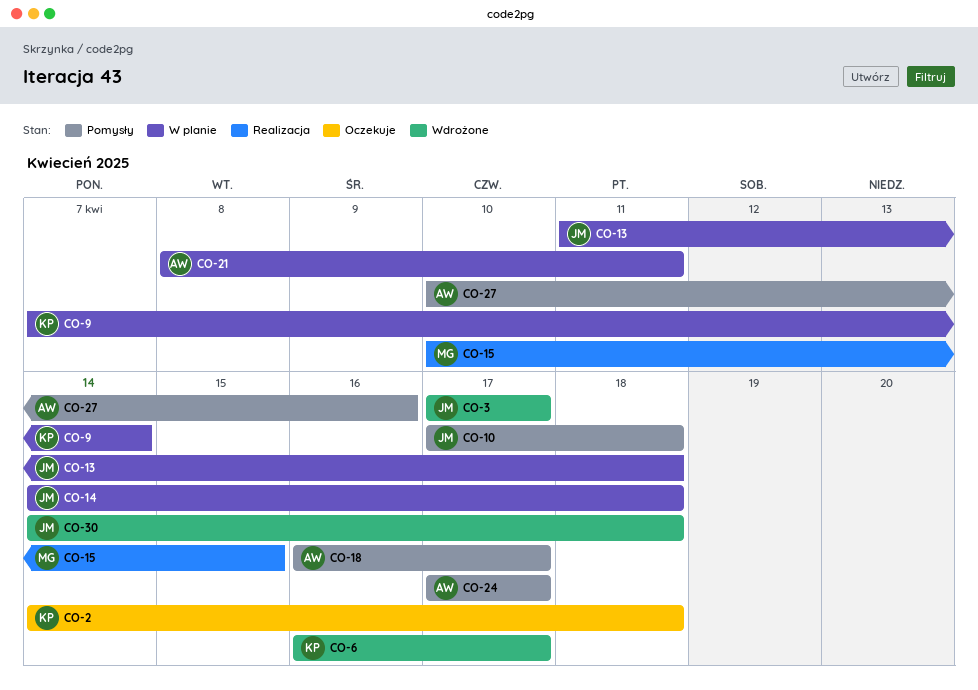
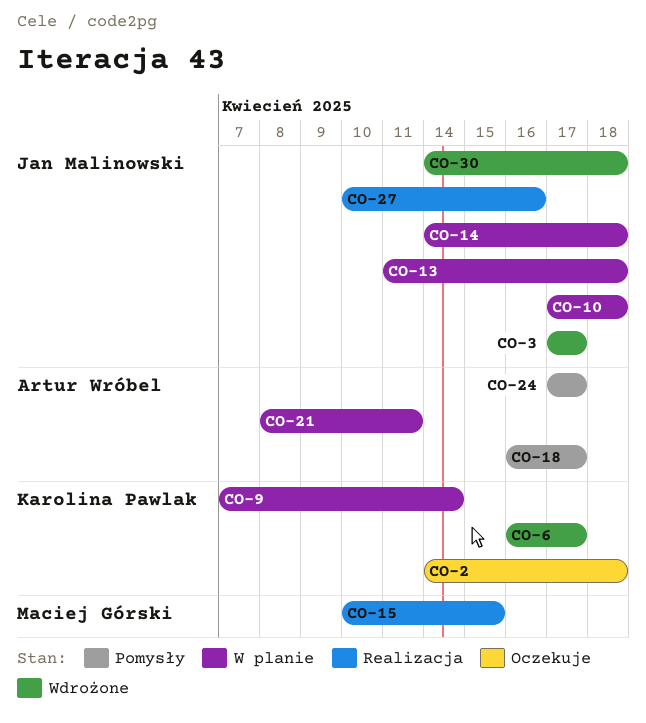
CO-10, status: Pomysły -> W planie
CO-27, status: Pomysły -> Realizacja
CO-27, owner: Artur Wróbel -> Jan Malinowski

